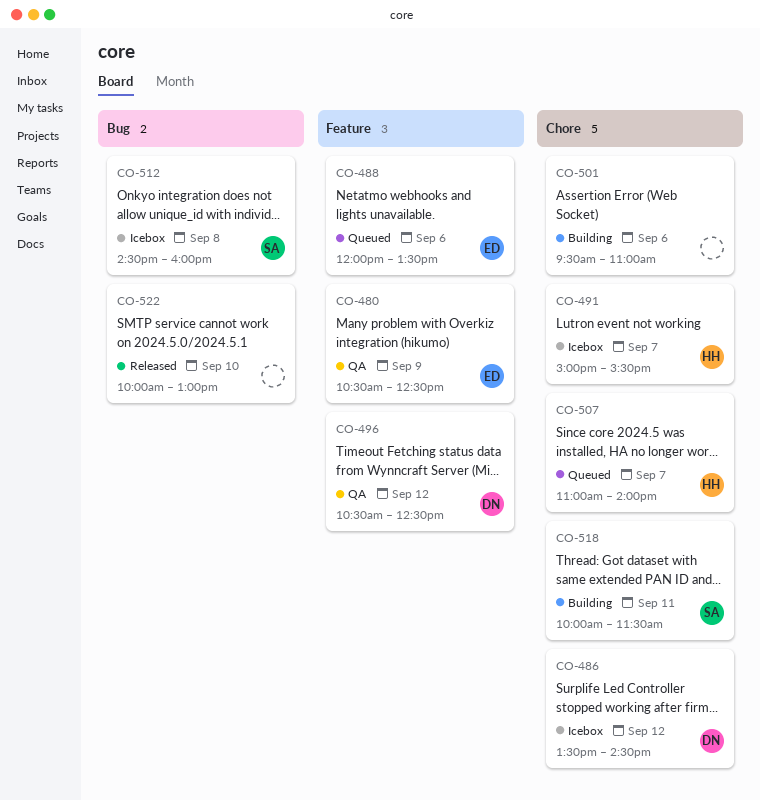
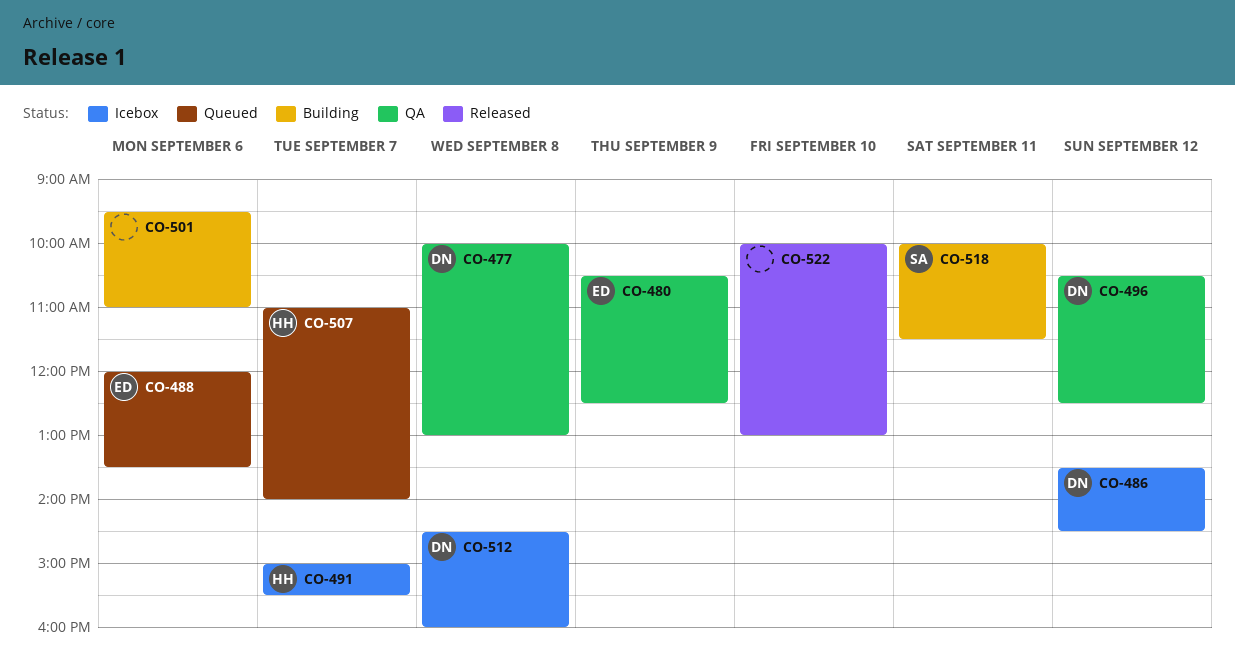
CO-477: none -> present
CO-512, owner: SA -> DN

